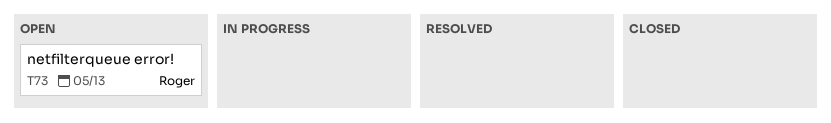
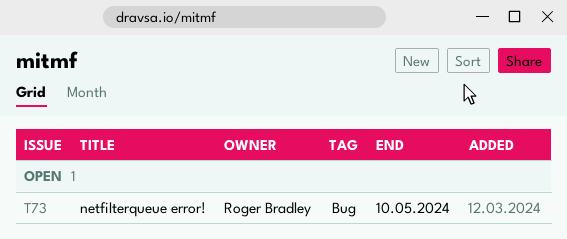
T73, due: May 13 -> May 10

